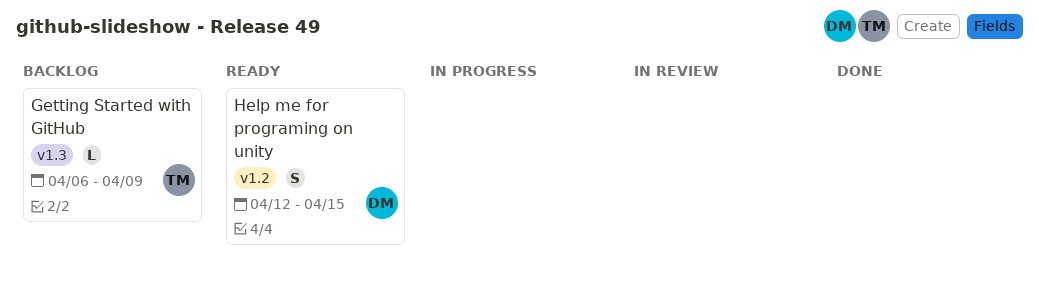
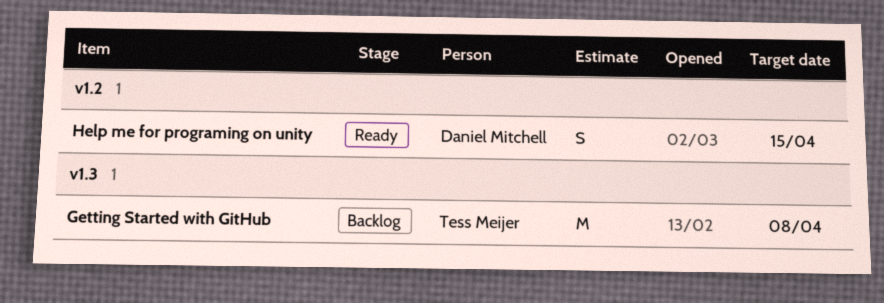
Getting Started with GitHub, estimate: L -> M
Getting Started with GitHub, due: Apr 9 -> Apr 8

